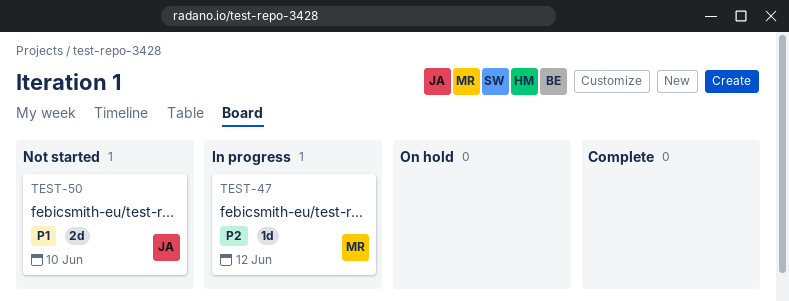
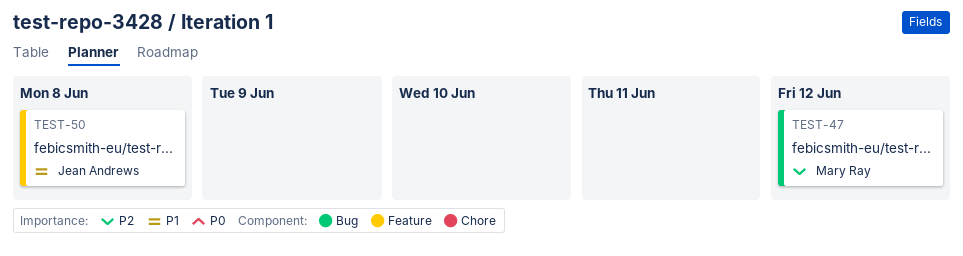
TEST-50, due: Jun 10 -> Jun 8

